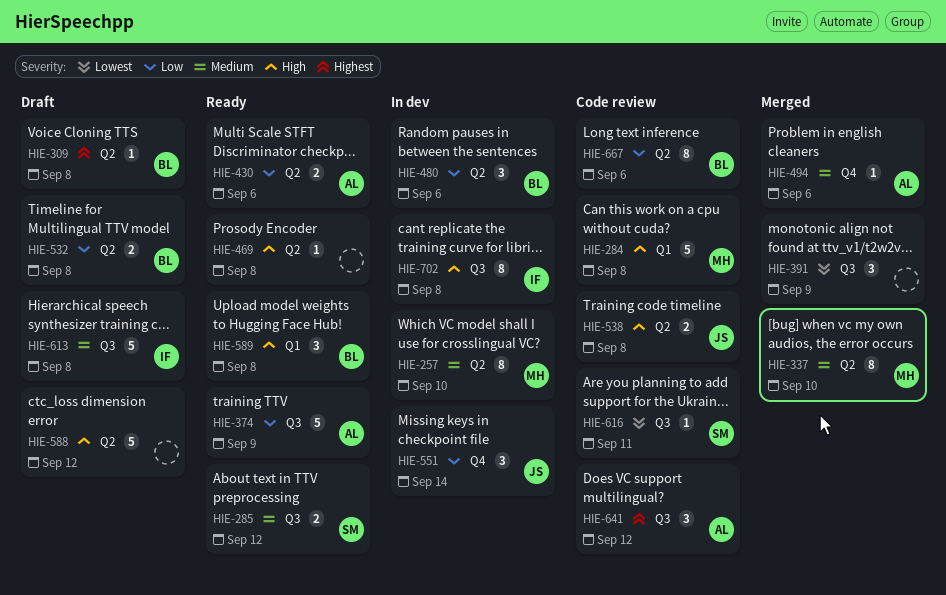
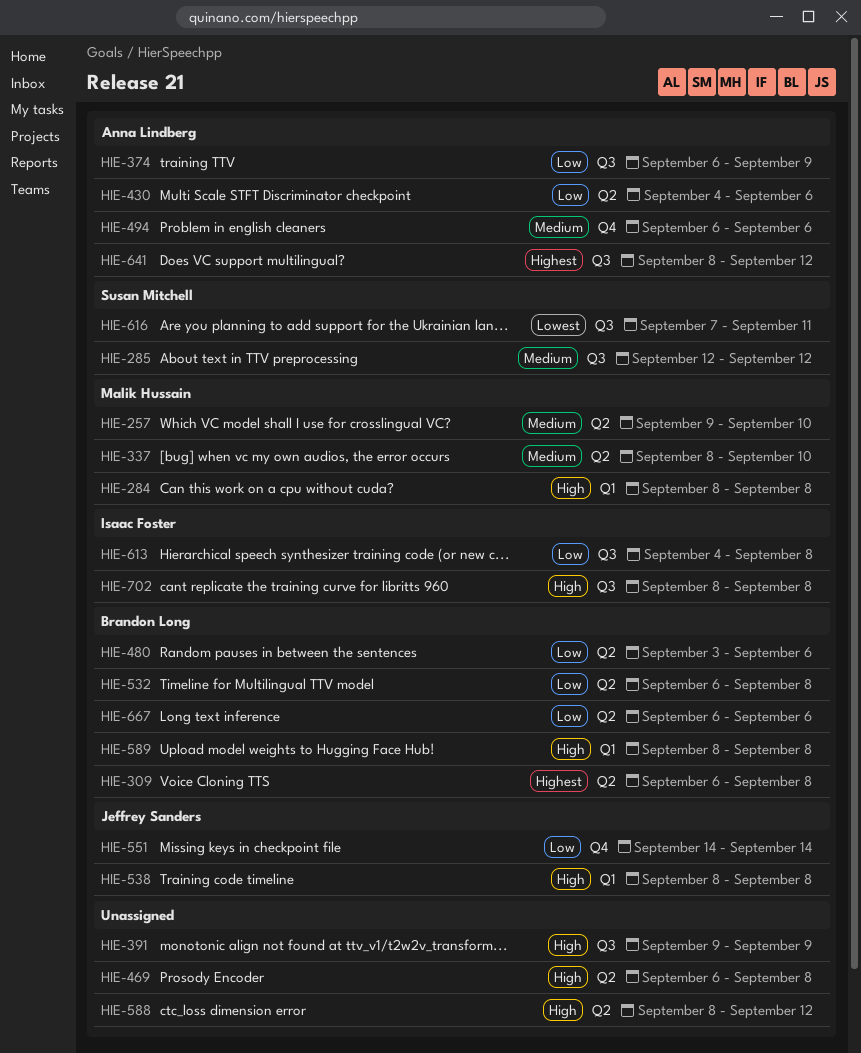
HIE-391, priority: Lowest -> High
HIE-538, label: Q2 -> Q1
HIE-613, priority: Medium -> Low

